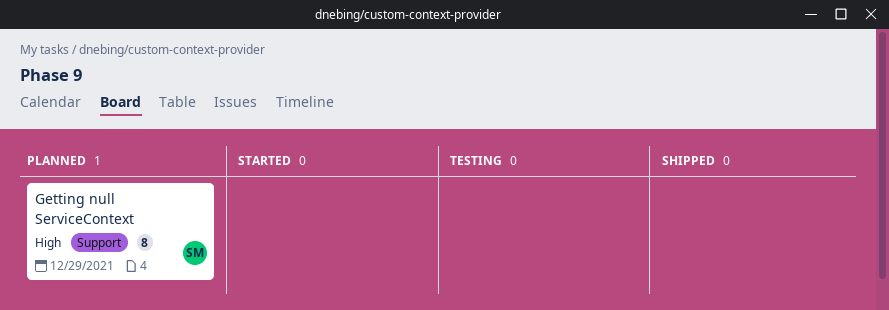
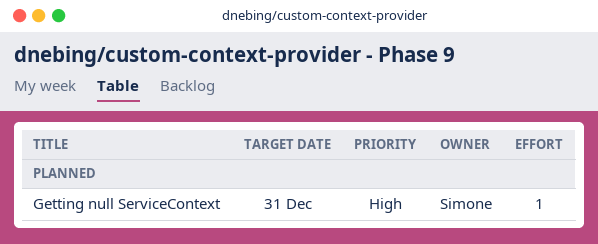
Getting null ServiceContext, estimate: 8 -> 1
Getting null ServiceContext, due: Dec 29 -> Dec 31

